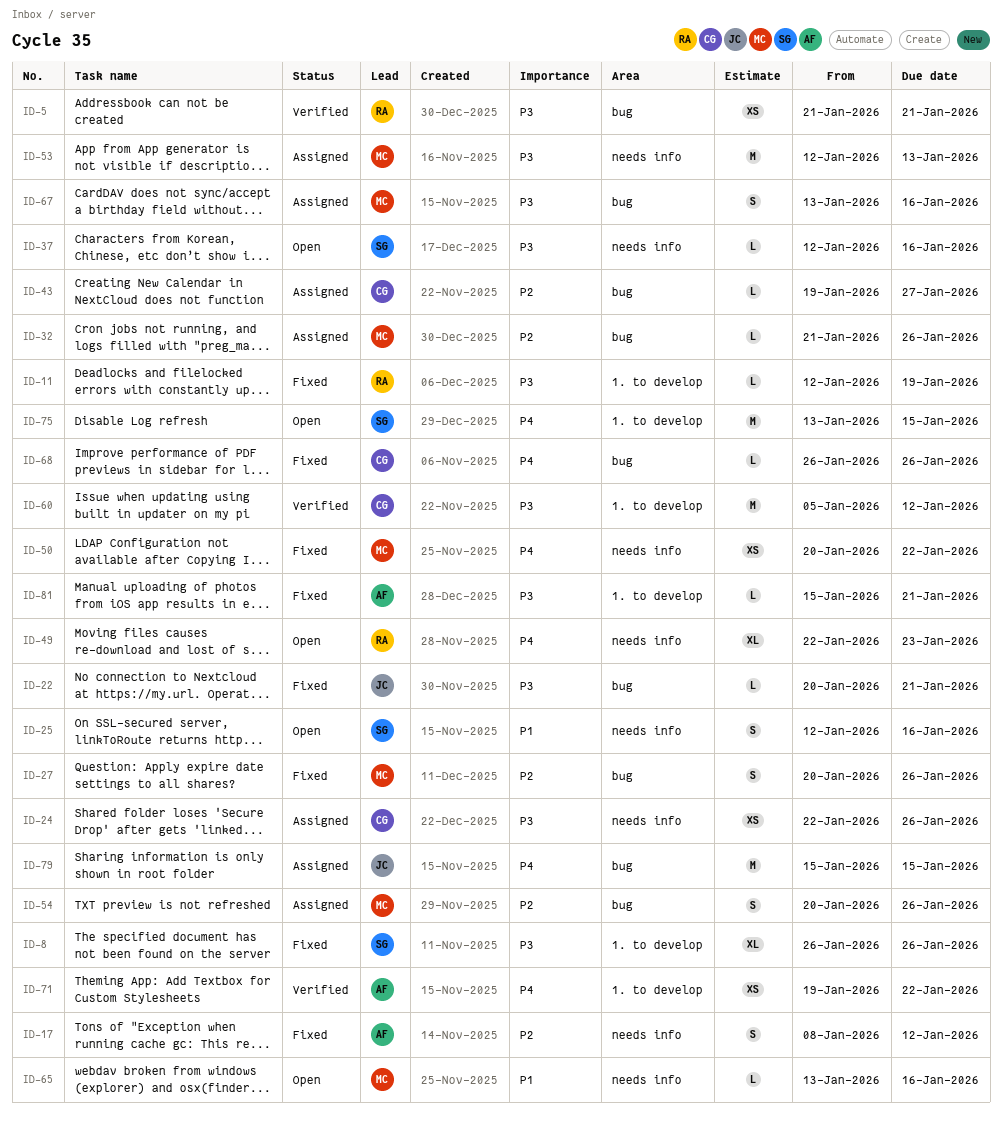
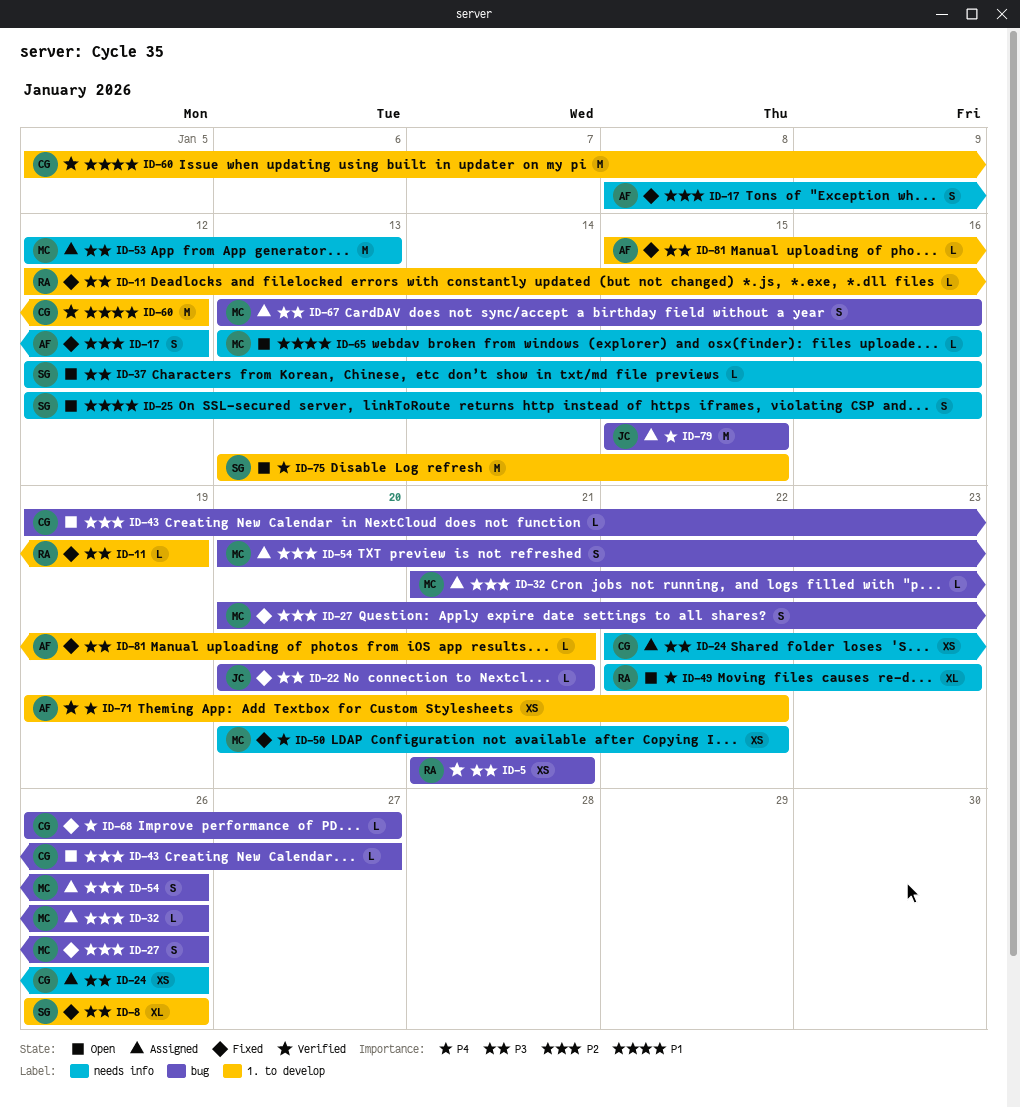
ID-43, status: Assigned -> Open
ID-60, priority: P3 -> P1
ID-68, due: Jan 26 -> Jan 27

